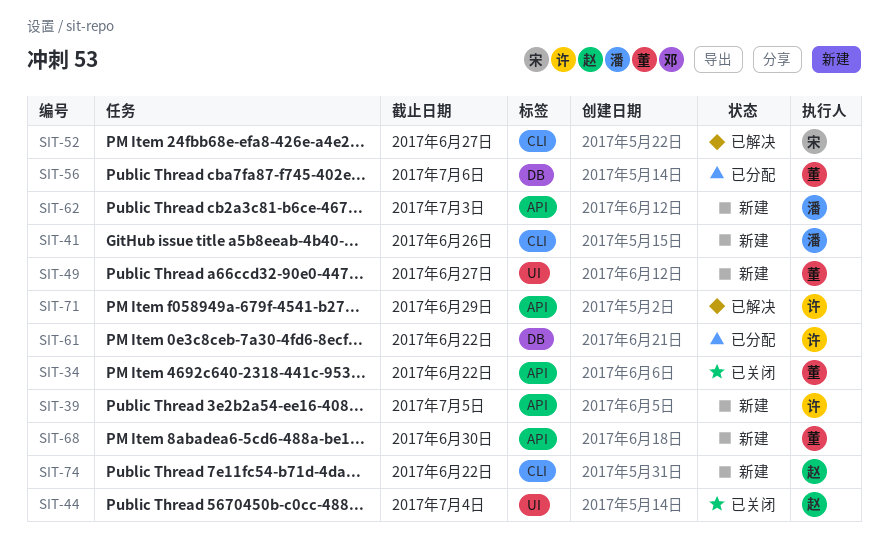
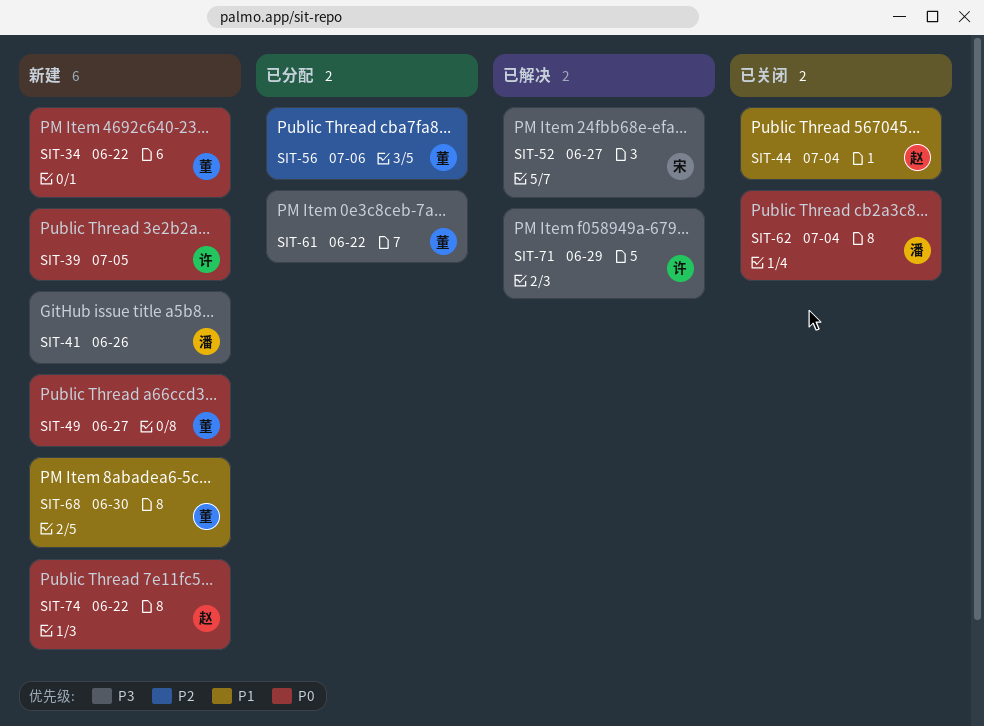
SIT-34, status: 已关闭 -> 新建
SIT-61, owner: 许 -> 董
SIT-62, status: 新建 -> 已关闭
SIT-62, due: Jul 3 -> Jul 4

